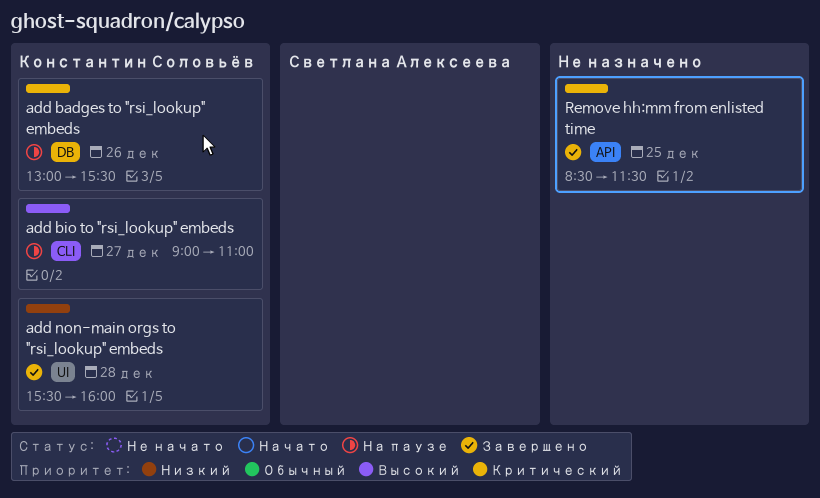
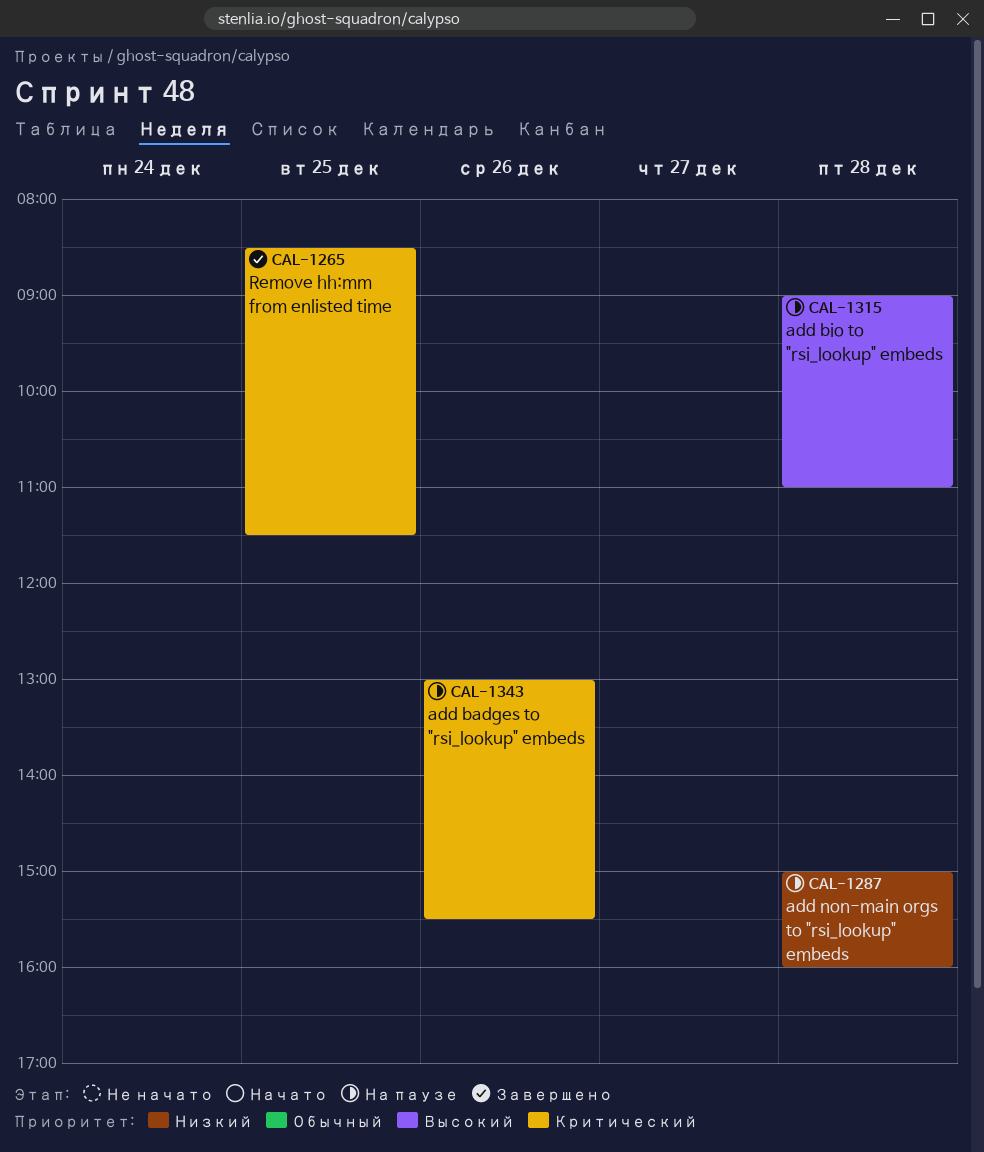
add bio to "rsi_lookup" embeds, day: Dec 27 -> Dec 28
add non-main orgs to "rsi_lookup" embeds, status: Завершено -> На паузе
add non-main orgs to "rsi_lookup" embeds, begins: 15:30 -> 15:00

